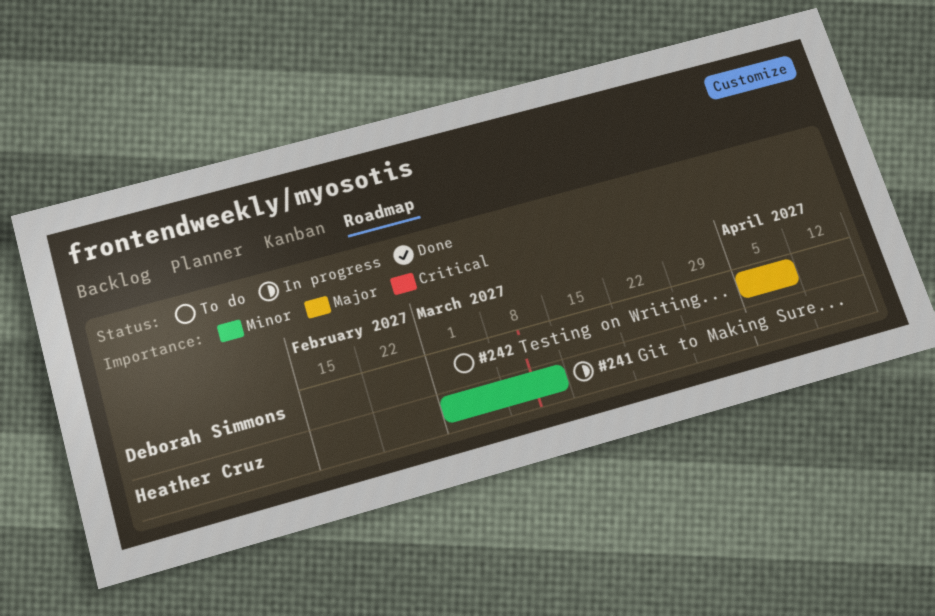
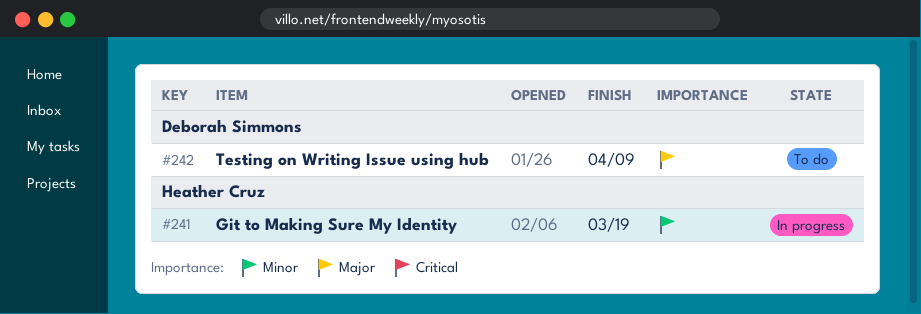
#241, due: Mar 12 -> Mar 19

